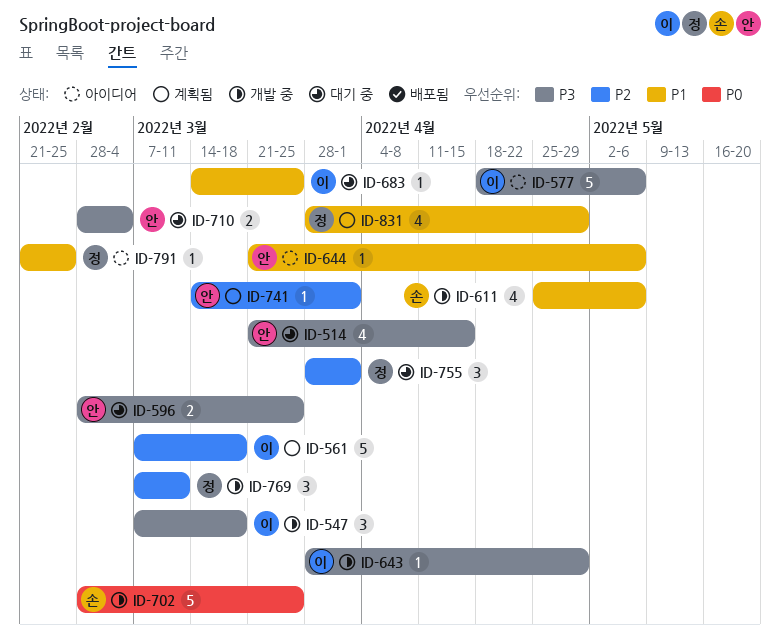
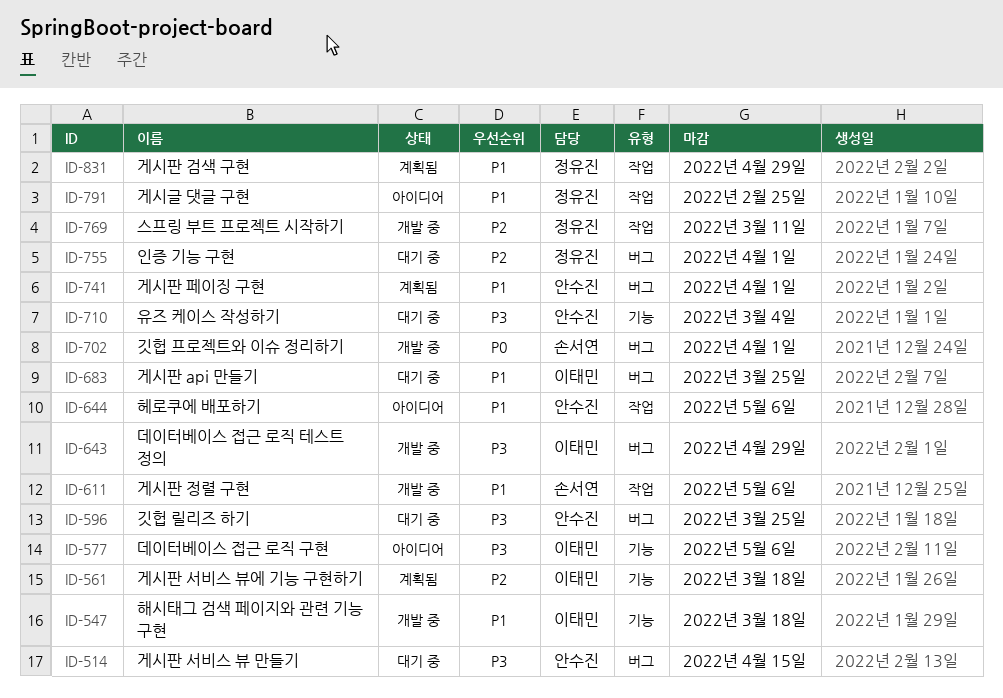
ID-547, priority: P3 -> P1
ID-702, due: Mar 25 -> Apr 1
ID-741, priority: P2 -> P1

